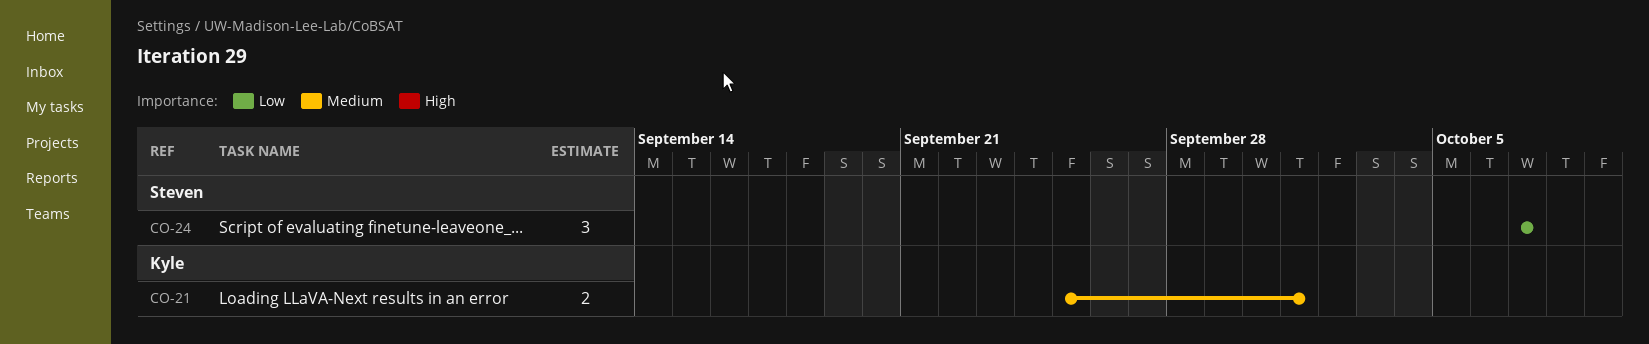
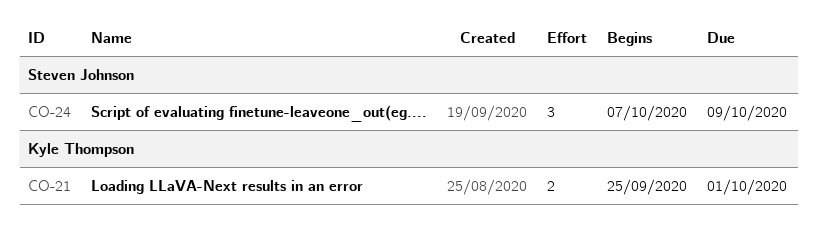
CO-24, due: Oct 7 -> Oct 9

